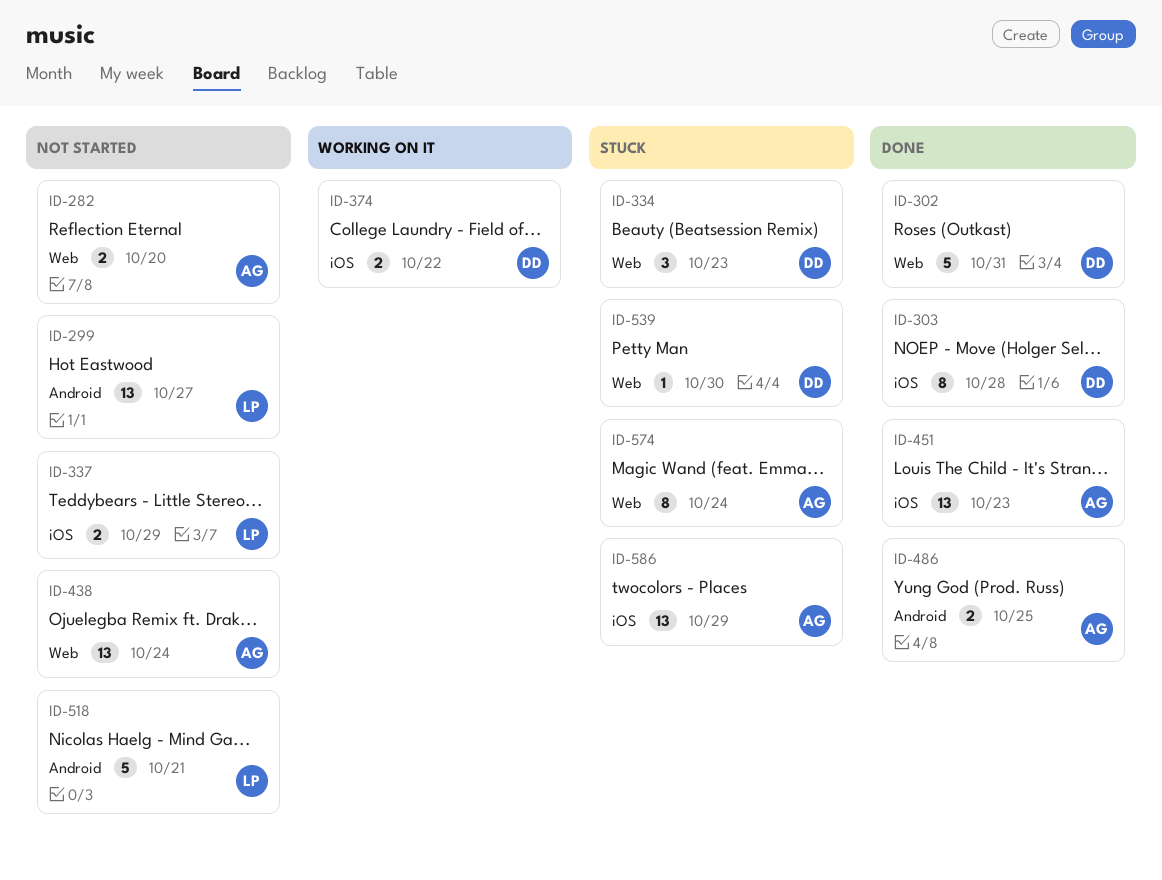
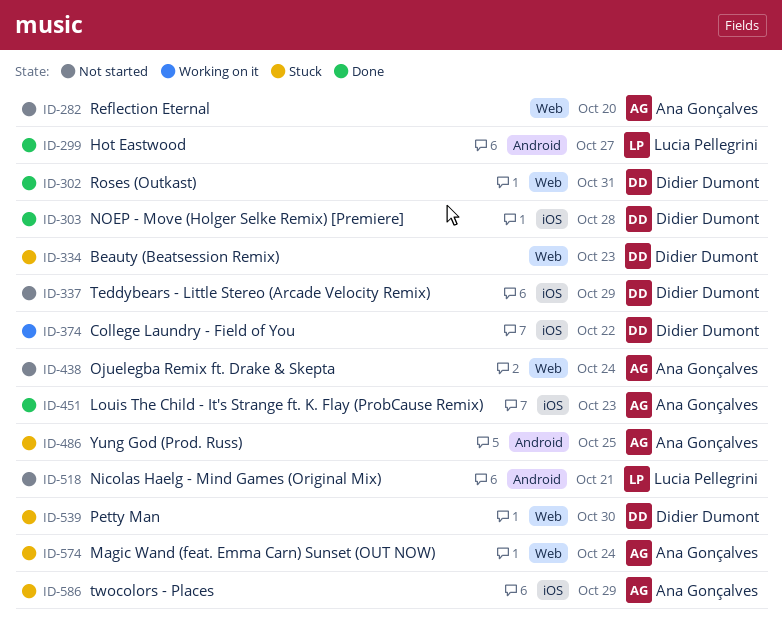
ID-299, status: Not started -> Done
ID-337, owner: Lucia Pellegrini -> Didier Dumont
ID-486, status: Done -> Stuck

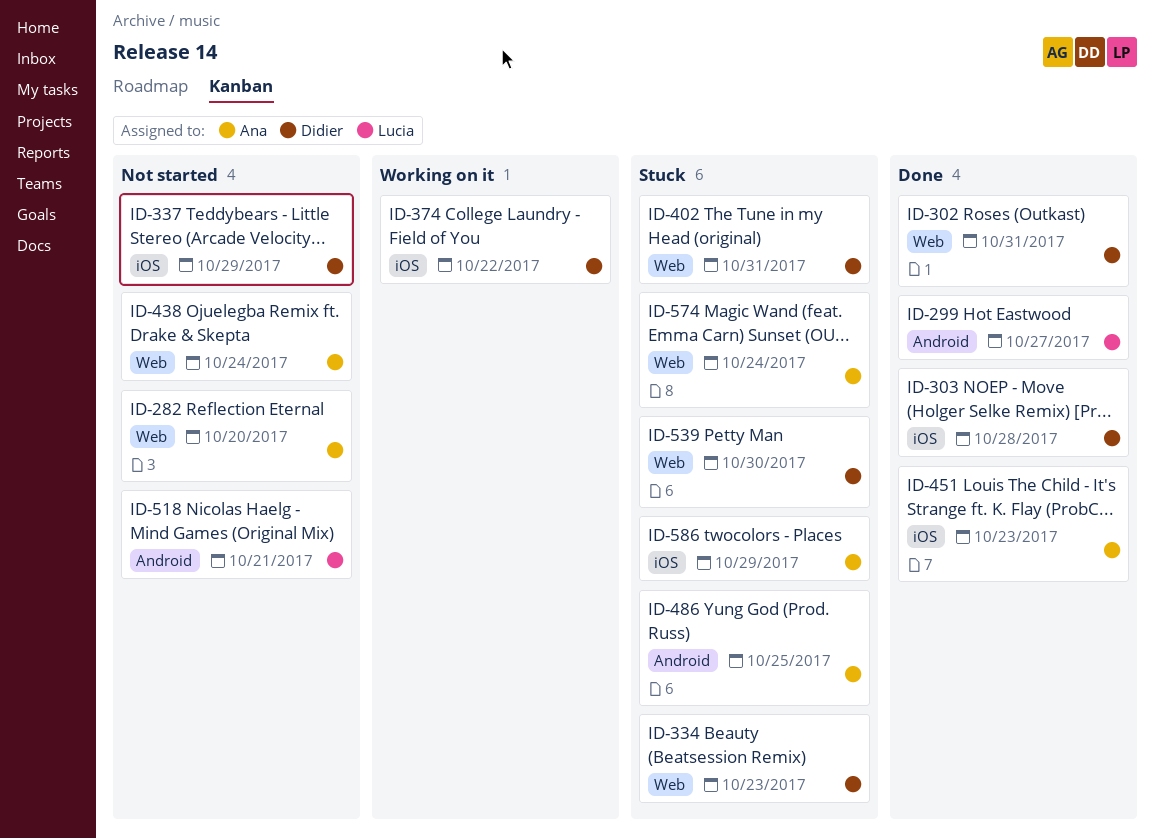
ID-402: none -> present

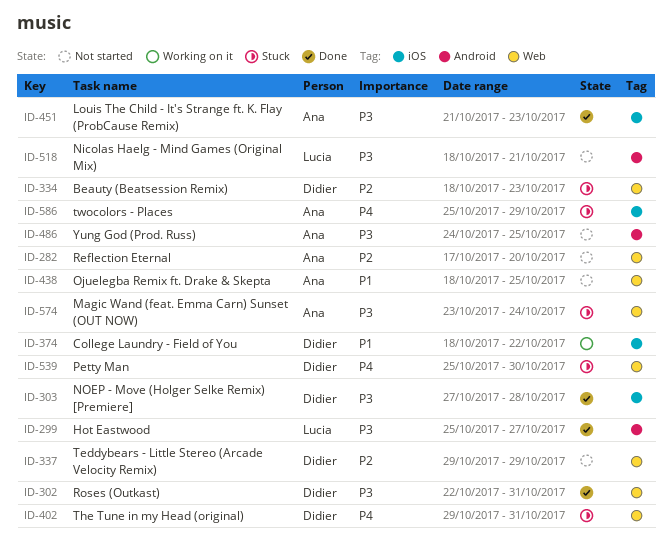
ID-337, label: iOS -> Web
ID-438, due: Oct 24 -> Oct 25
ID-486, status: Stuck -> Not started

